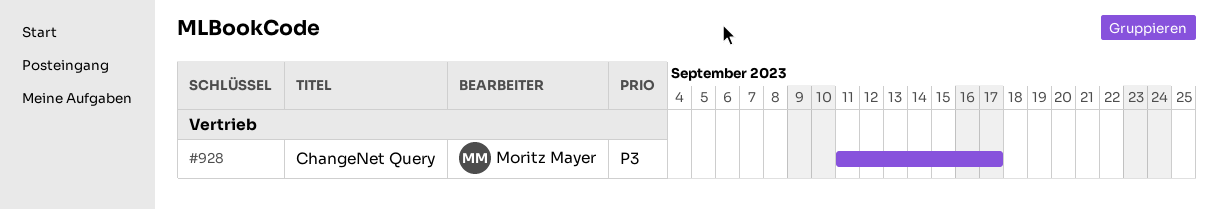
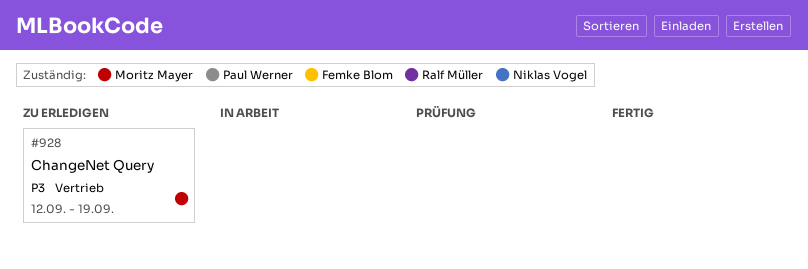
#928, start: Sep 11 -> Sep 12
#928, due: Sep 17 -> Sep 19

